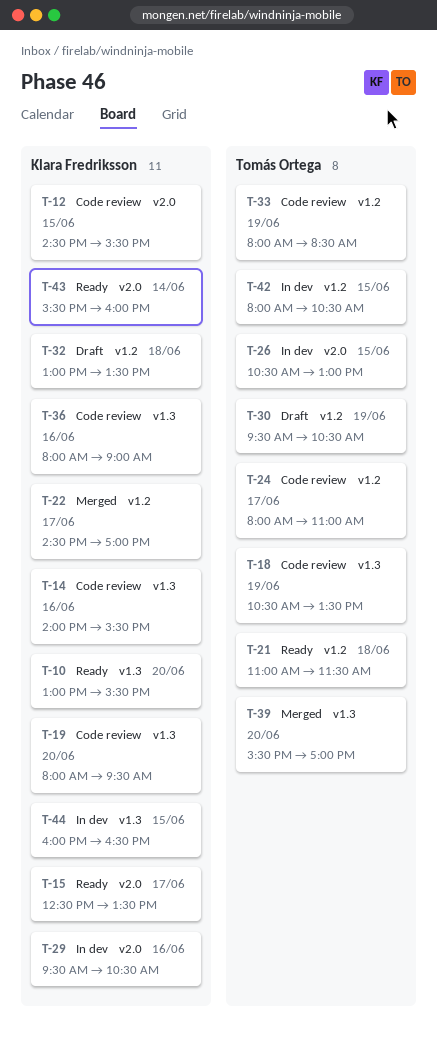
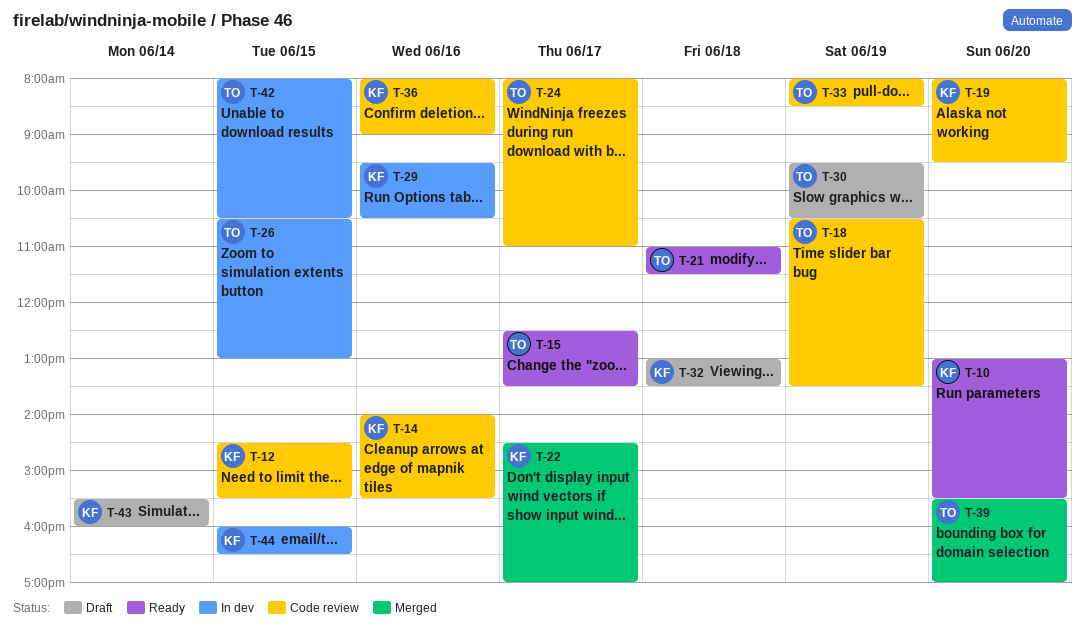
T-15, owner: Klara Fredriksson -> Tomás Ortega
T-43, status: Ready -> Draft

